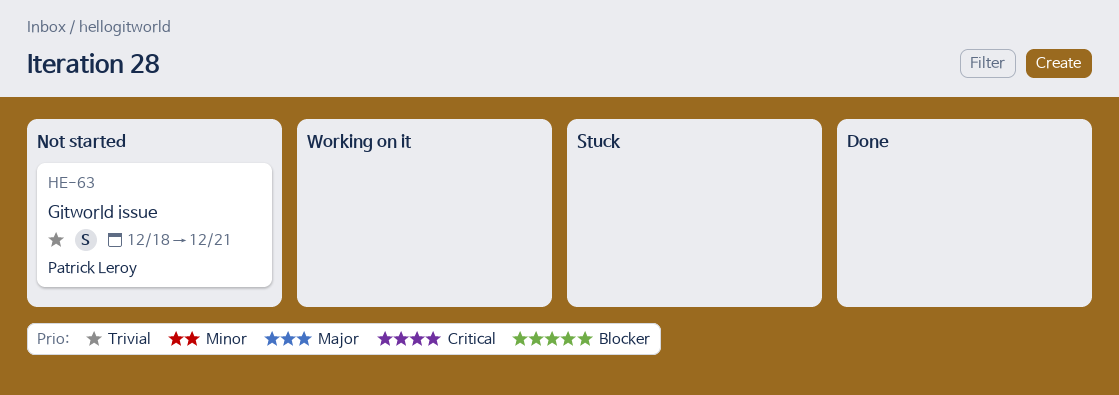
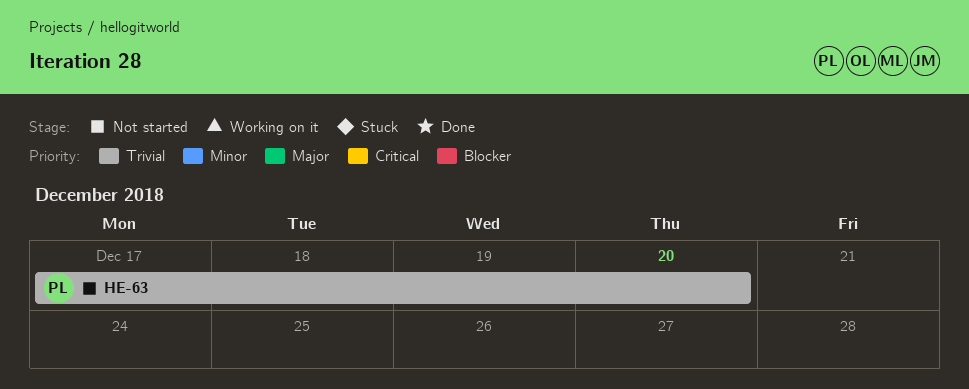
HE-63, start: Dec 18 -> Dec 17
HE-63, due: Dec 21 -> Dec 20

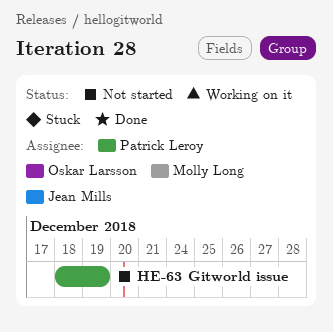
HE-63, start: Dec 17 -> Dec 18
HE-63, due: Dec 20 -> Dec 19

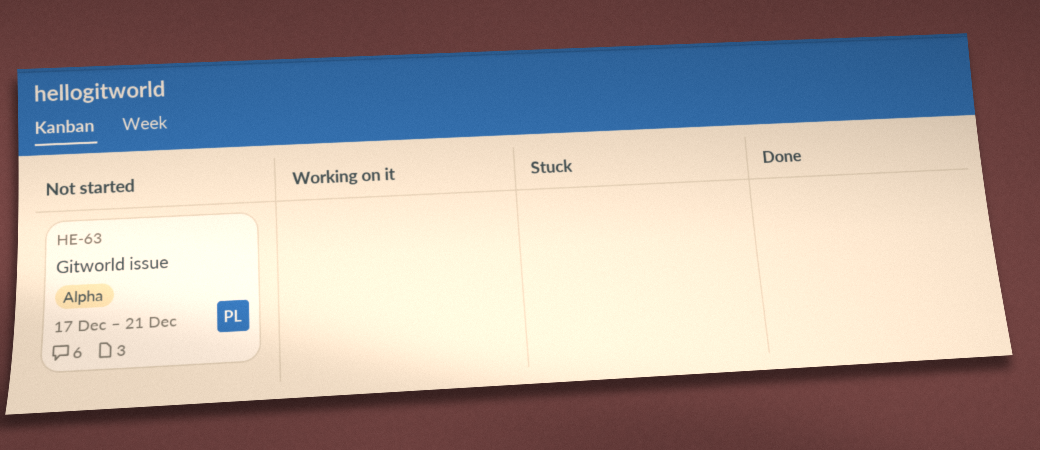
HE-63, start: Dec 18 -> Dec 17
HE-63, due: Dec 19 -> Dec 21

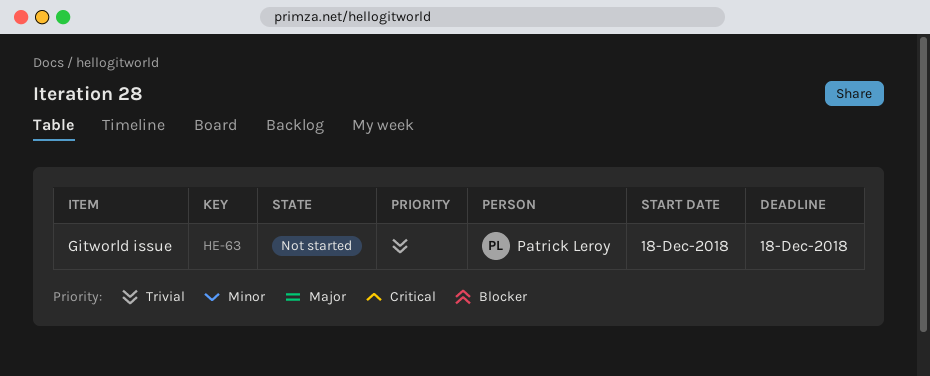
HE-63, start: Dec 17 -> Dec 18
HE-63, due: Dec 21 -> Dec 18

